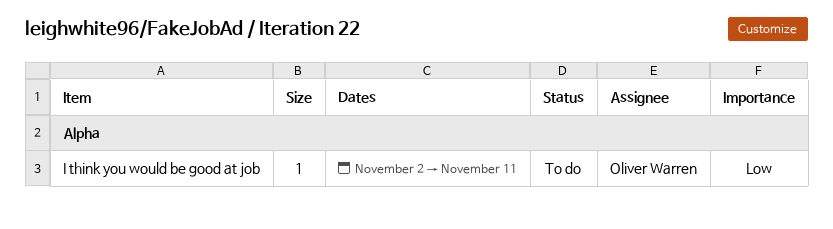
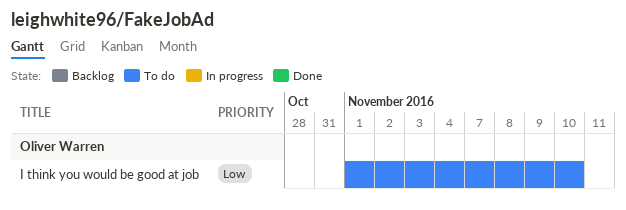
I think you would be good at job, start: Nov 2 -> Nov 1
I think you would be good at job, due: Nov 11 -> Nov 10

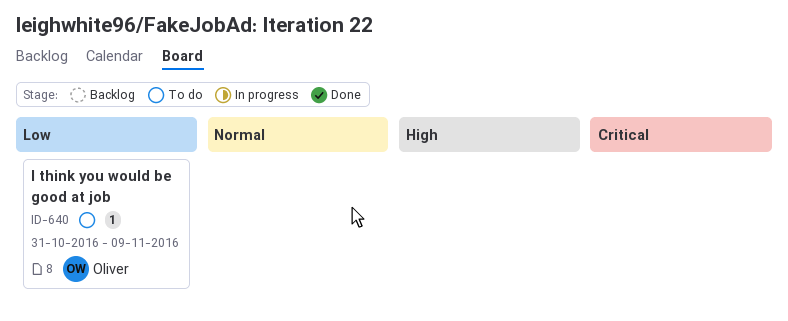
I think you would be good at job, start: Nov 1 -> Oct 31
I think you would be good at job, due: Nov 10 -> Nov 9

